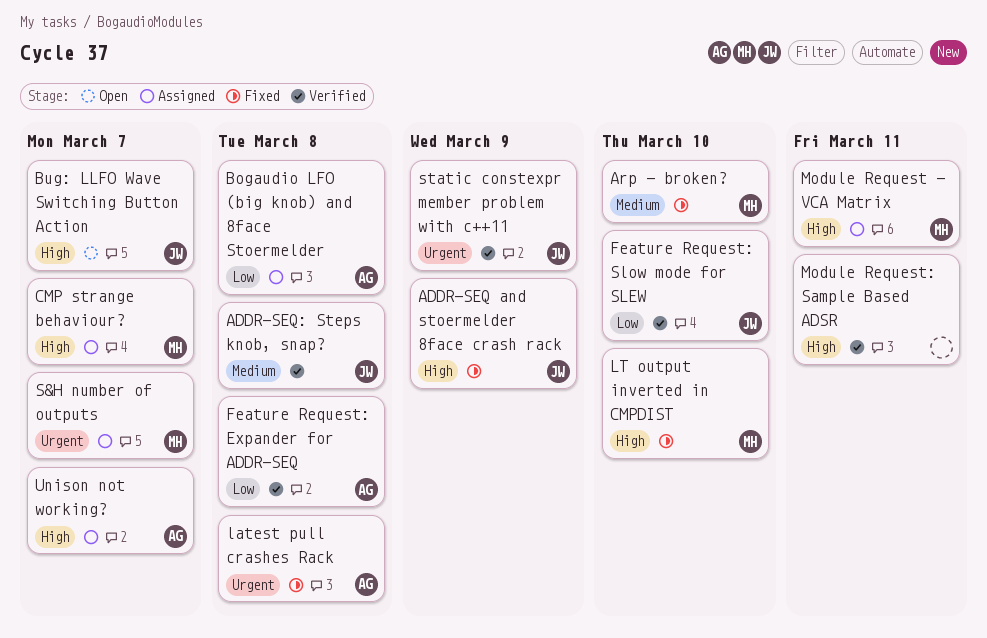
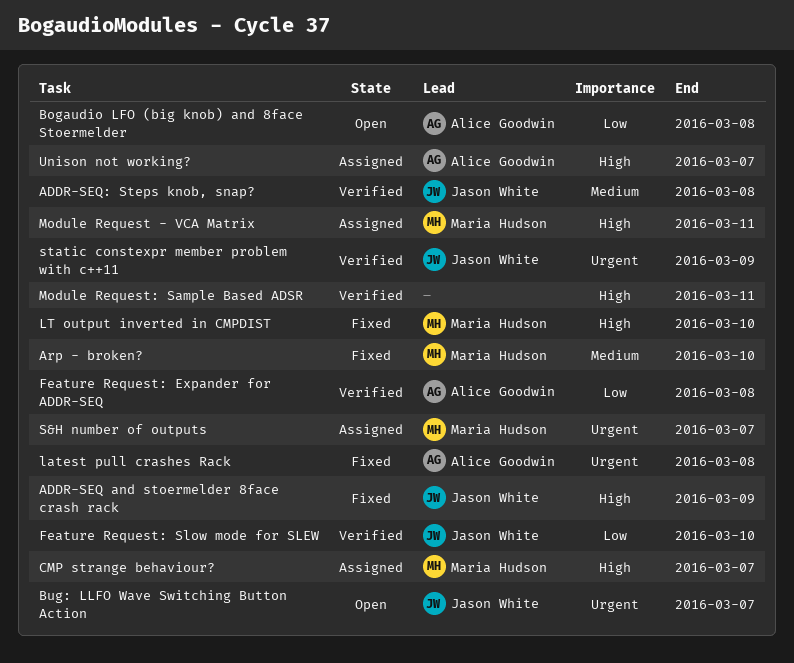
Bogaudio LFO (big knob) and 8face Stoermelder, status: Assigned -> Open
Bug: LLFO Wave Switching Button Action, priority: High -> Urgent

